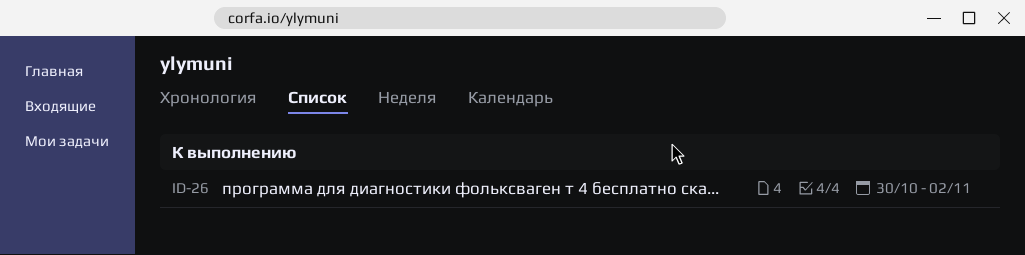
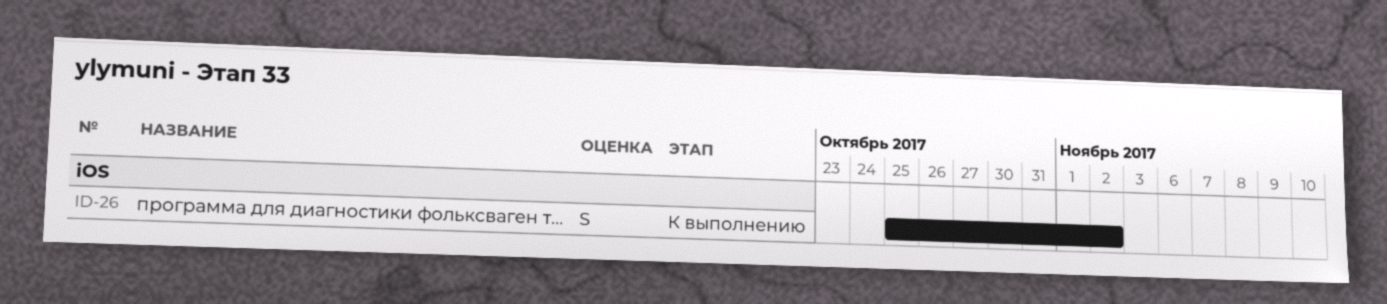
ID-26, start: Oct 30 -> Oct 25

